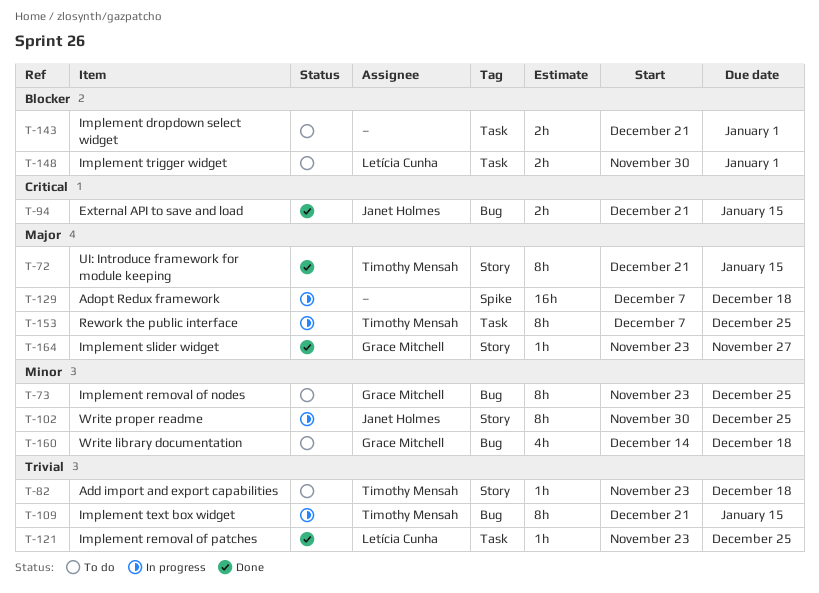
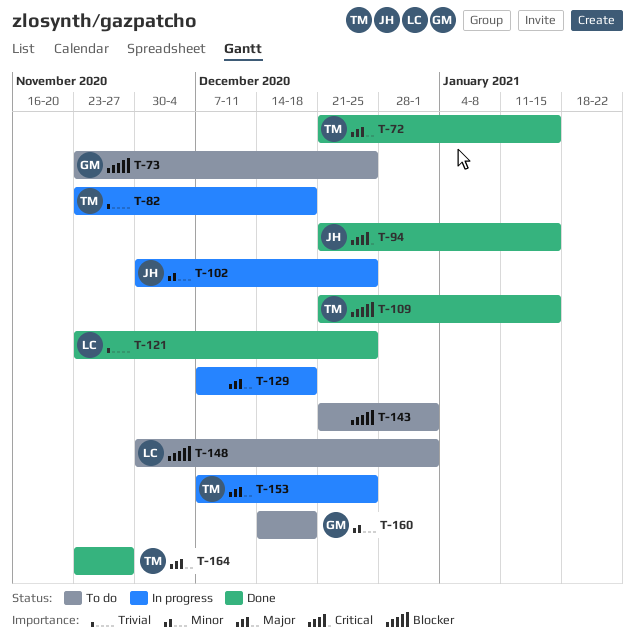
T-73, priority: Minor -> Blocker
T-82, status: To do -> In progress
T-109, status: In progress -> Done
T-109, priority: Trivial -> Blocker
T-164, owner: Grace Mitchell -> Timothy Mensah

